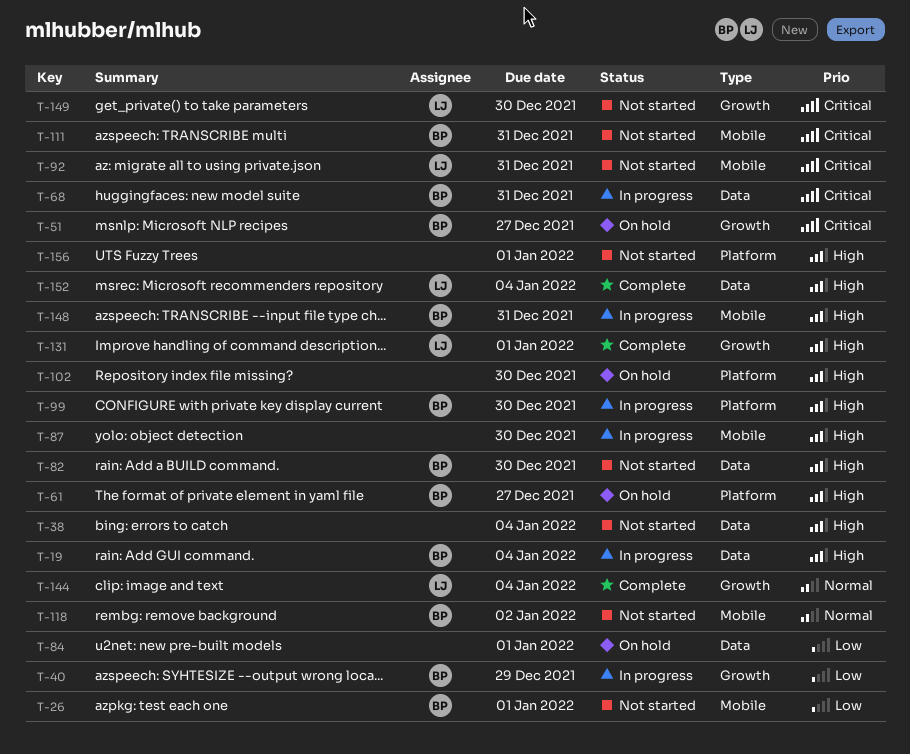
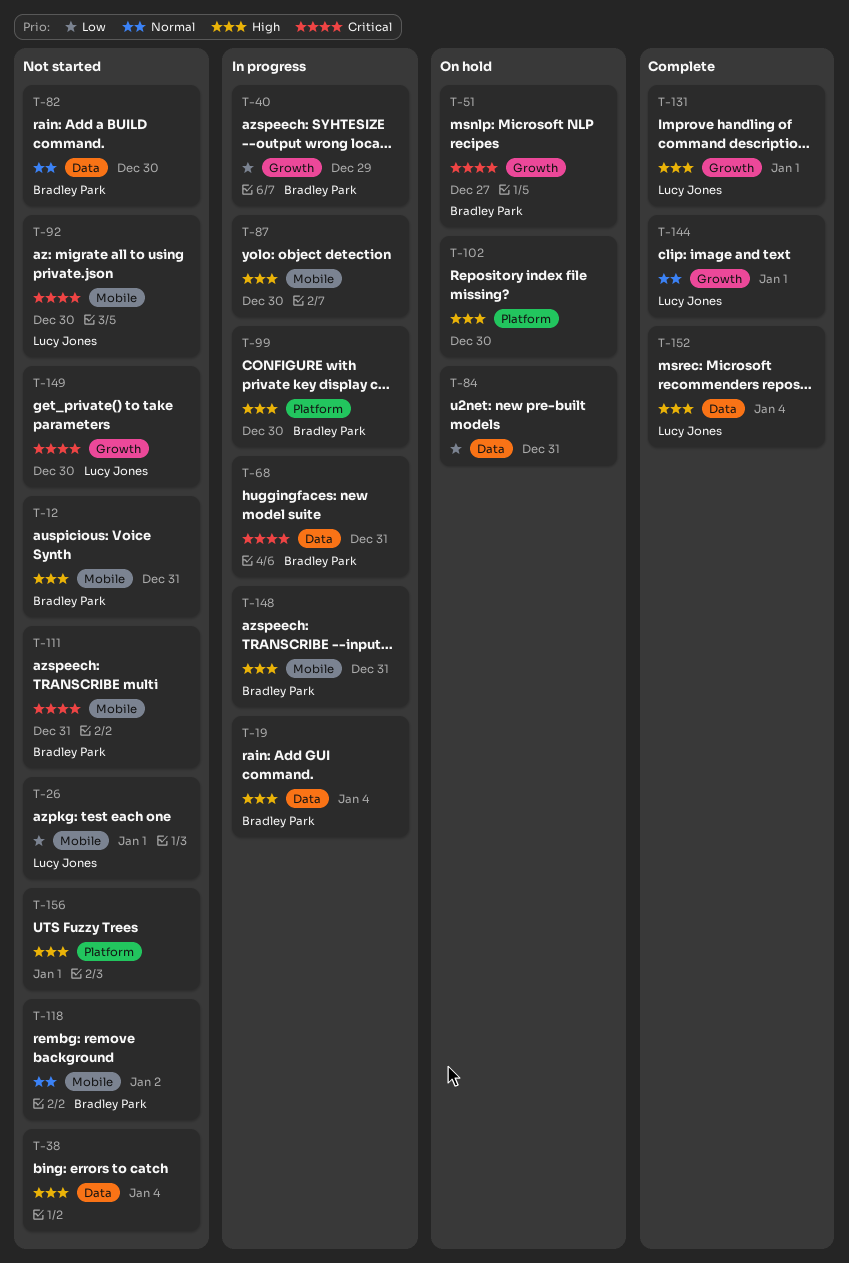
T-12: none -> present
T-26, owner: Bradley Park -> Lucy Jones
T-61: present -> none
T-82, priority: High -> Normal
T-84, due: Jan 1 -> Dec 31
T-92, due: Dec 31 -> Dec 30
T-144, due: Jan 4 -> Jan 1

